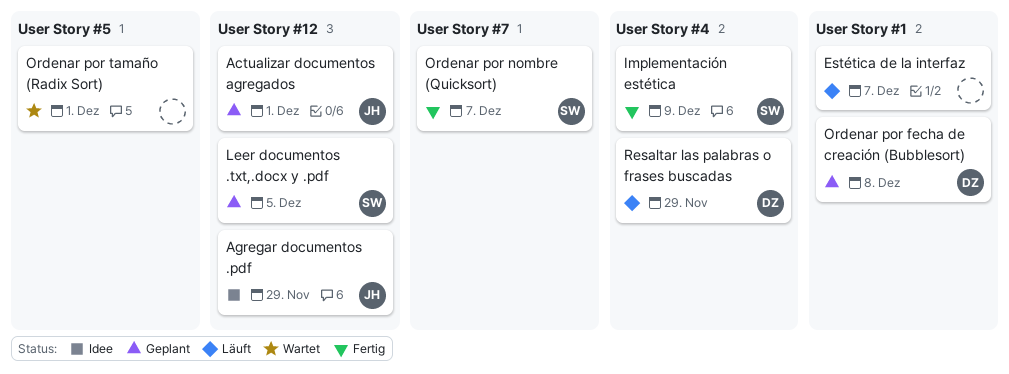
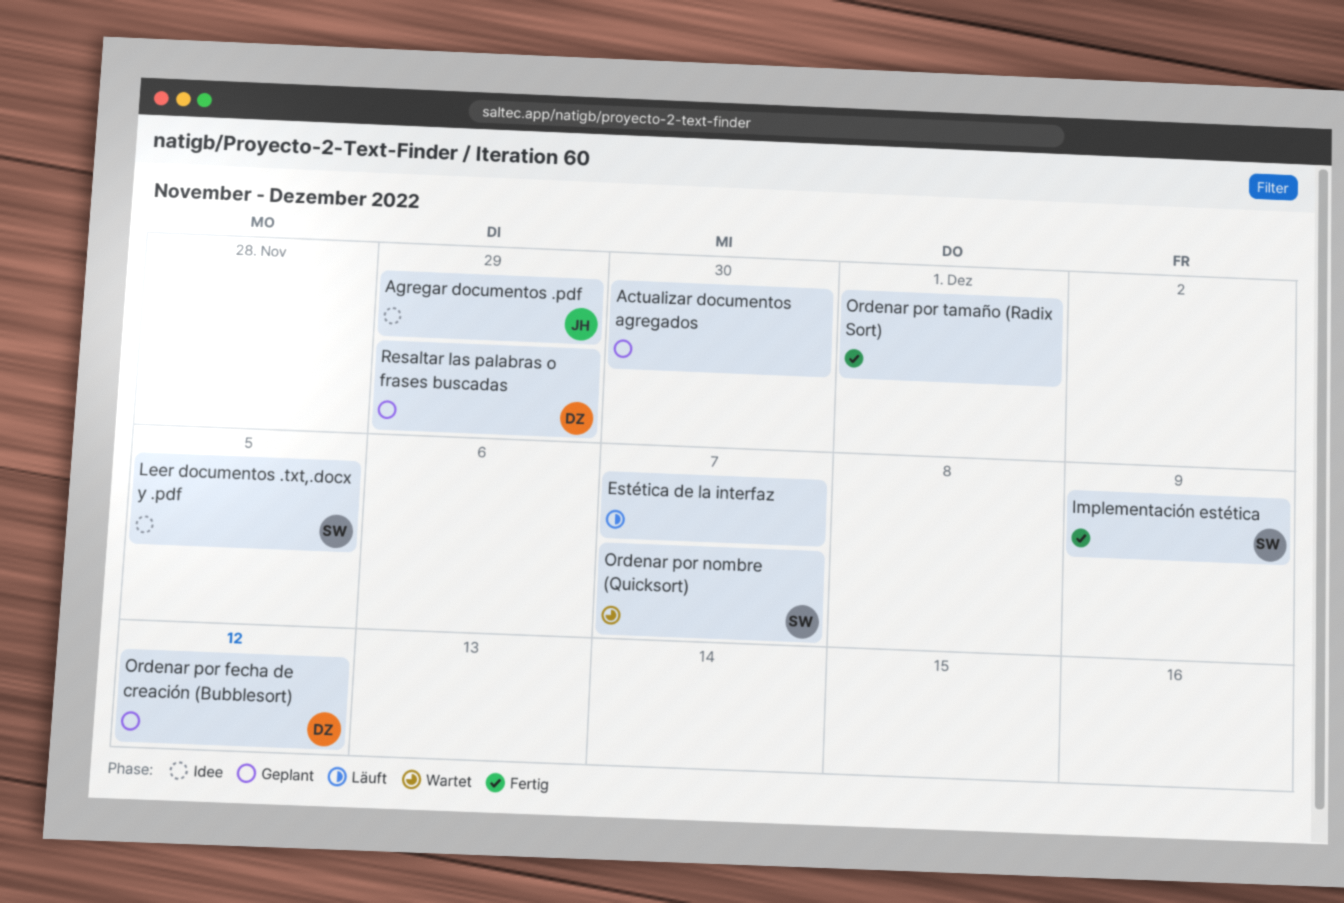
Actualizar documentos agregados, owner: JH -> none
Actualizar documentos agregados, due: Dec 1 -> Nov 30
Leer documentos .txt,.docx y .pdf, status: Geplant -> Idee
Ordenar por fecha de creación (Bubblesort), due: Dec 8 -> Dec 12
Ordenar por nombre (Quicksort), status: Fertig -> Wartet
Ordenar por tamaño (Radix Sort), status: Wartet -> Fertig
Resaltar las palabras o frases buscadas, status: Läuft -> Geplant

